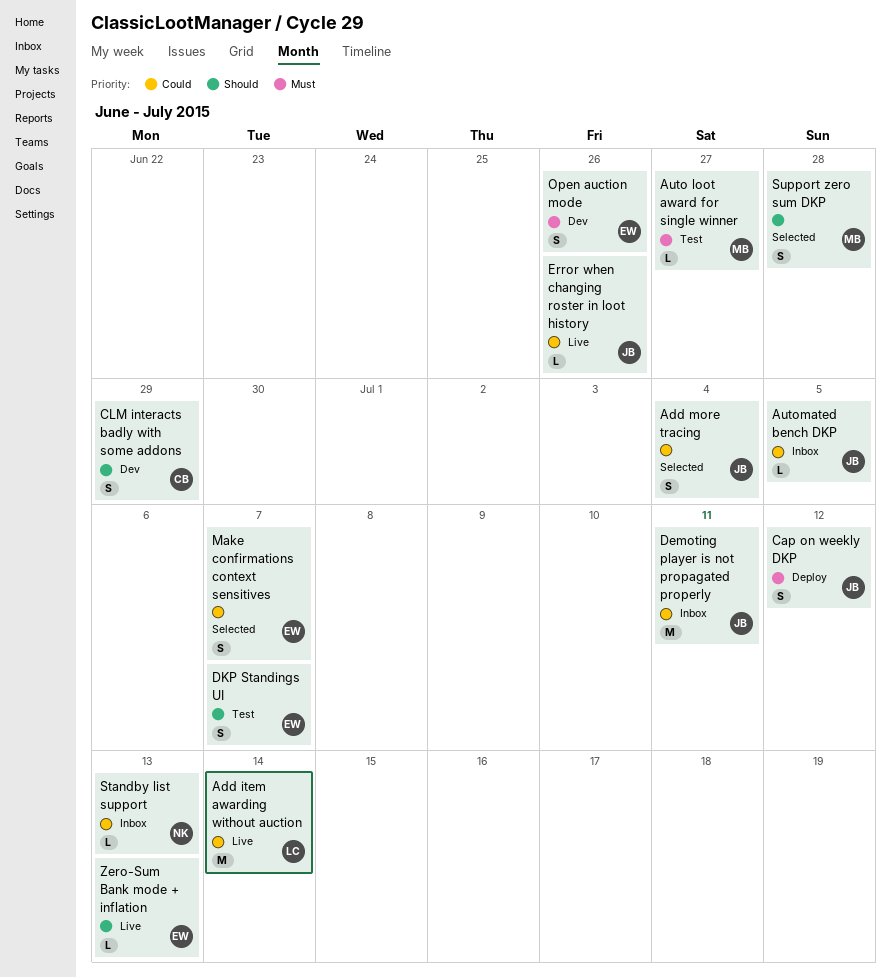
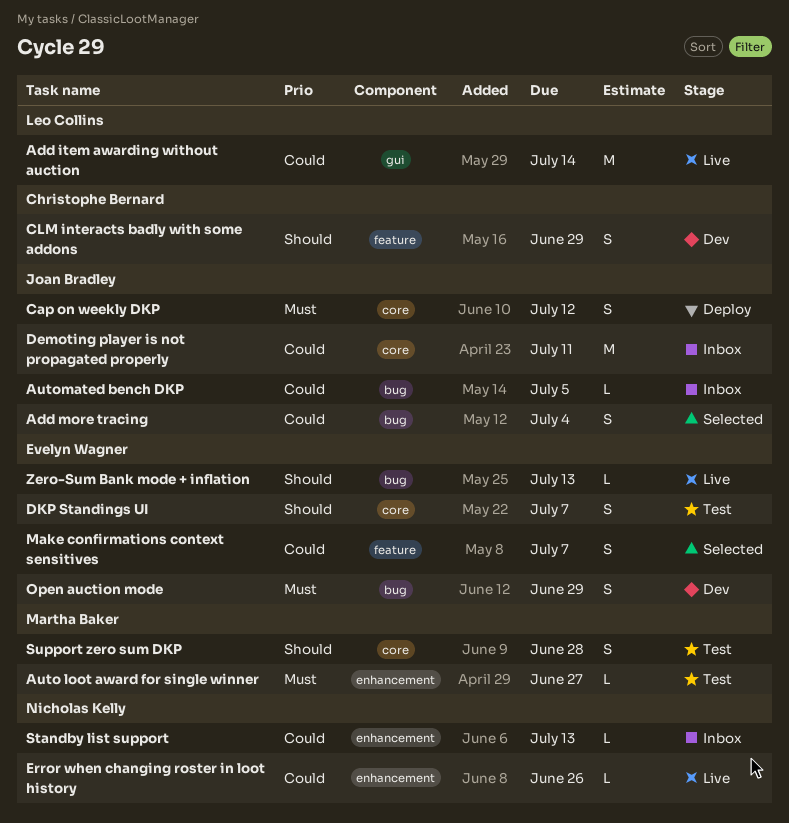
Error when changing roster in loot history, owner: Joan Bradley -> Nicholas Kelly
Open auction mode, due: Jun 26 -> Jun 29
Support zero sum DKP, status: Selected -> Test

